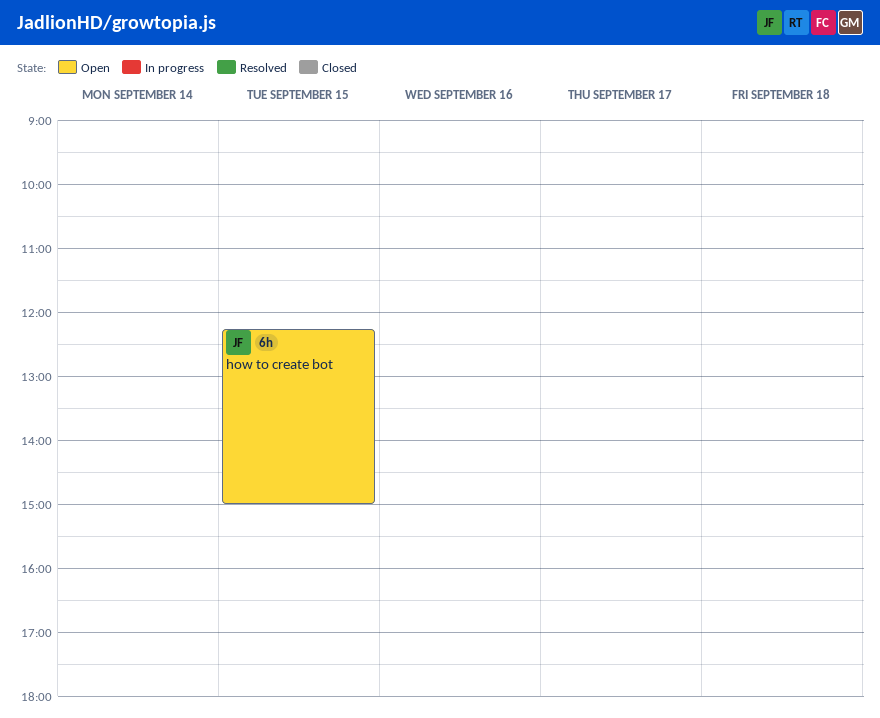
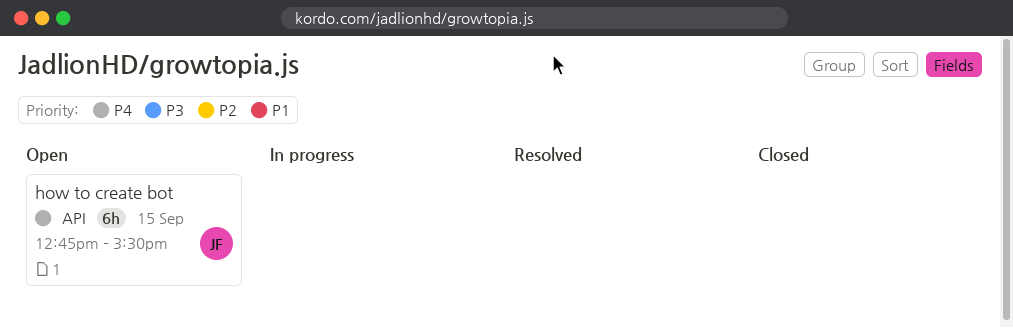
how to create bot, begins: 12:15 -> 12:45
how to create bot, ends: 15:00 -> 15:30

